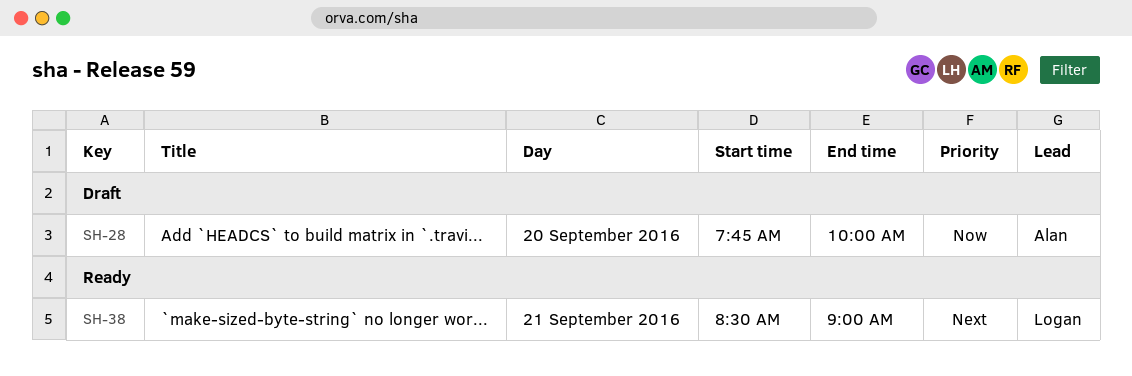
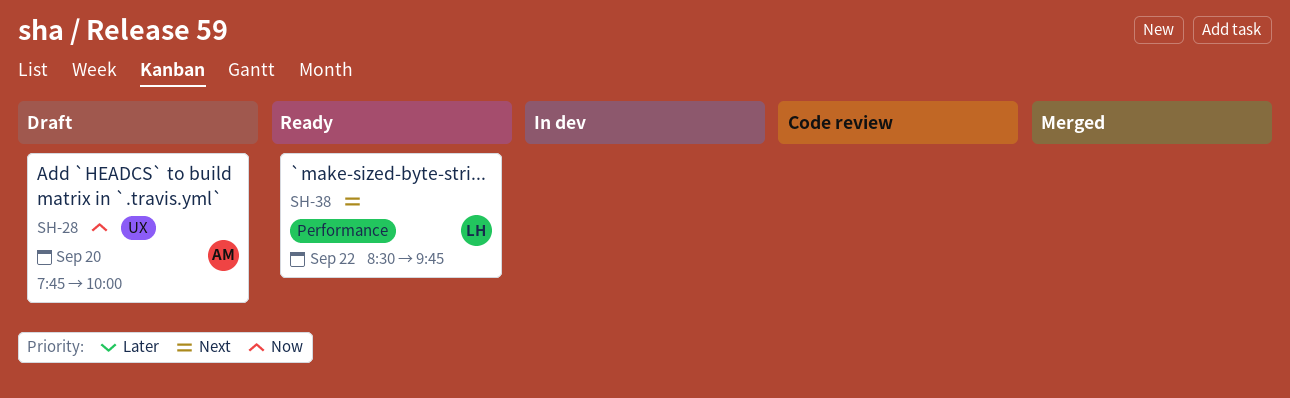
SH-38, day: Sep 21 -> Sep 22
SH-38, ends: 09:00 -> 09:45

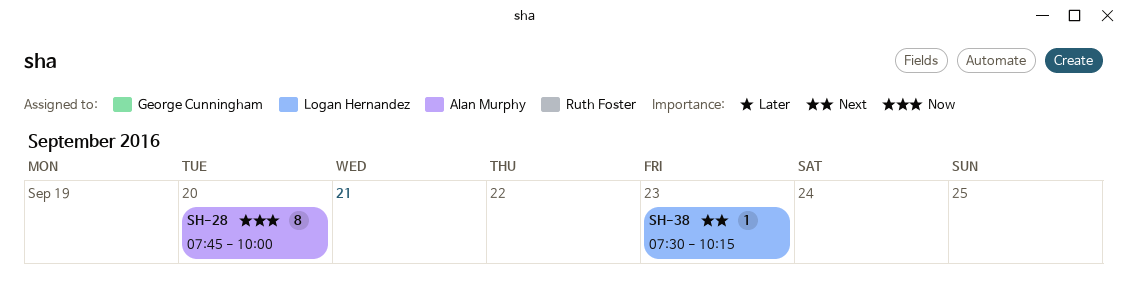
SH-38, day: Sep 22 -> Sep 23
SH-38, begins: 08:30 -> 07:30
SH-38, ends: 09:45 -> 10:15

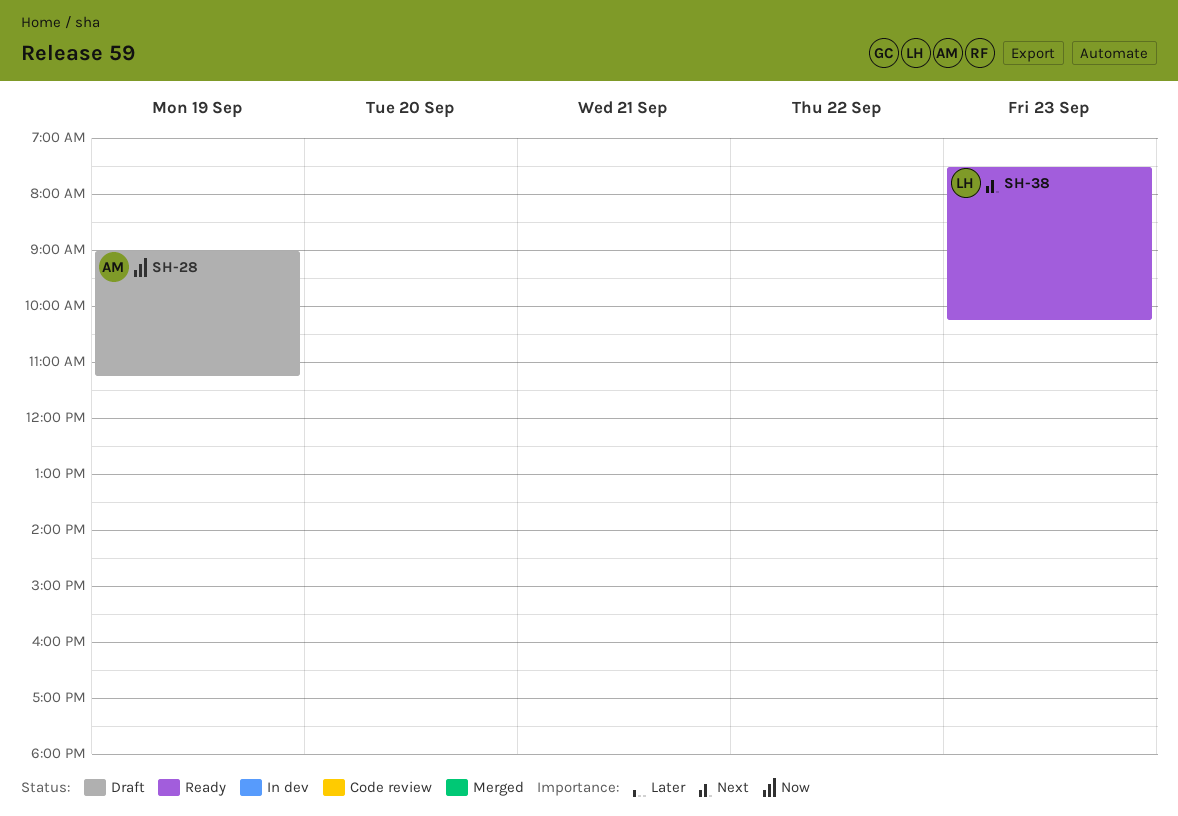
SH-28, day: Sep 20 -> Sep 19
SH-28, begins: 07:45 -> 09:00
SH-28, ends: 10:00 -> 11:15

